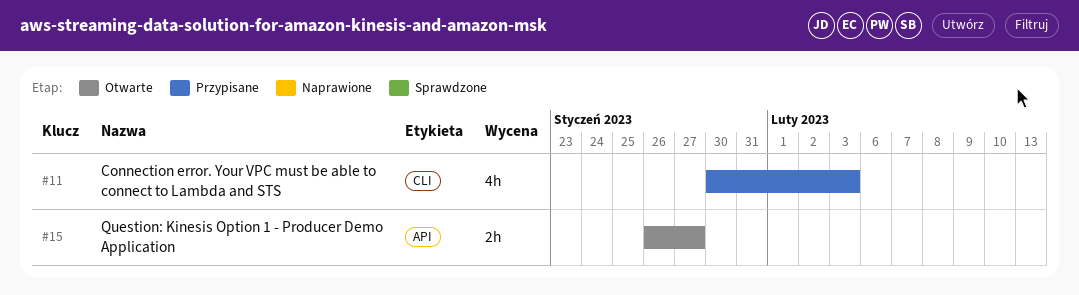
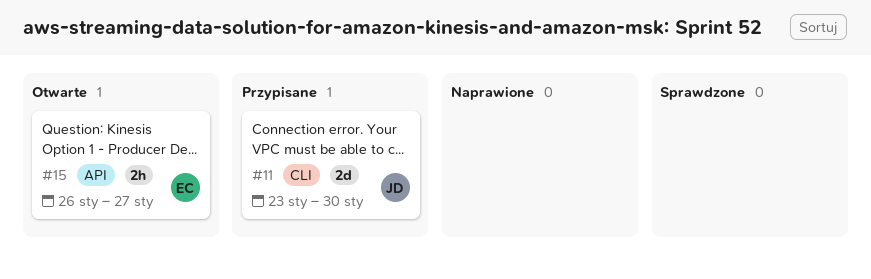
#11, estimate: 4h -> 2d
#11, start: Jan 30 -> Jan 23
#11, due: Feb 3 -> Jan 30

